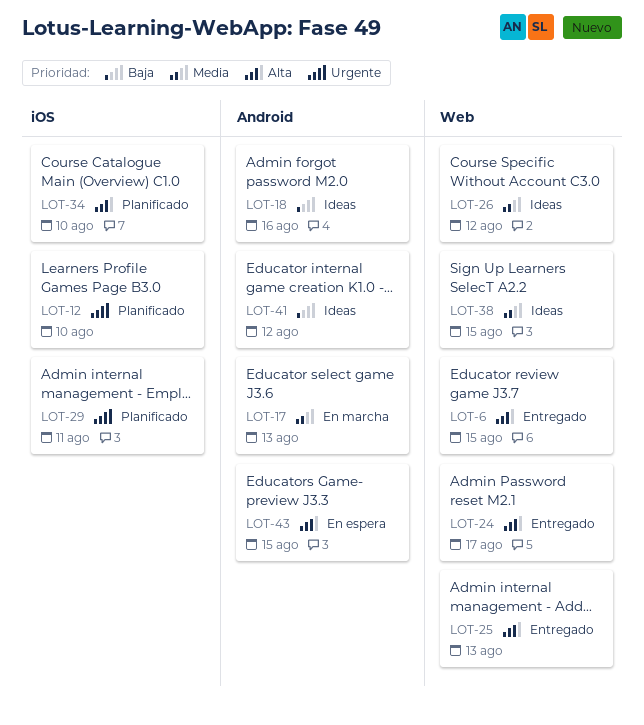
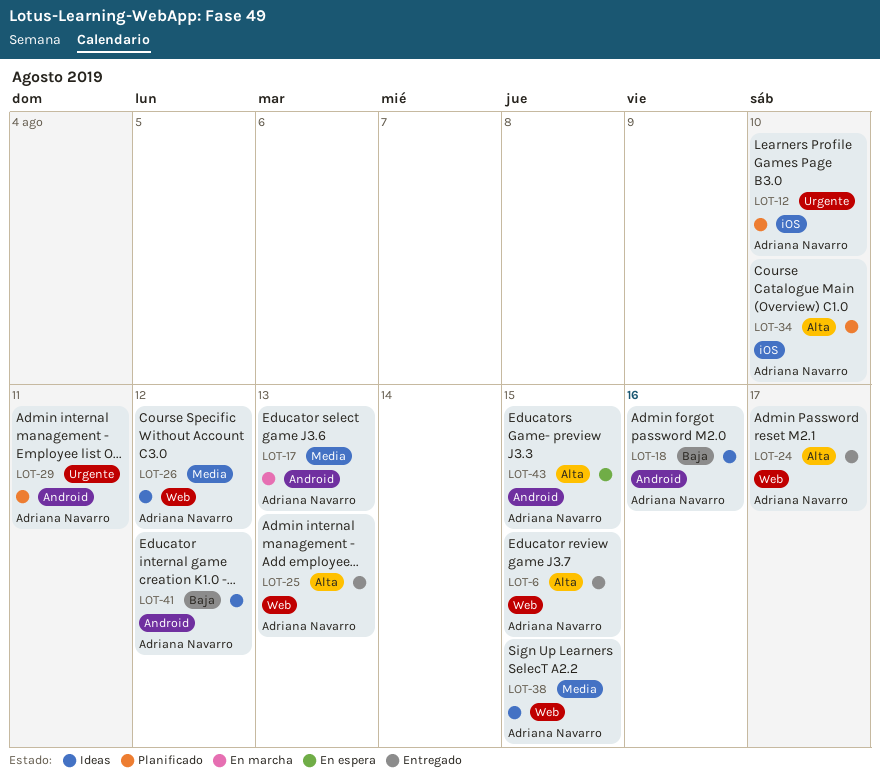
LOT-29, label: iOS -> Android

